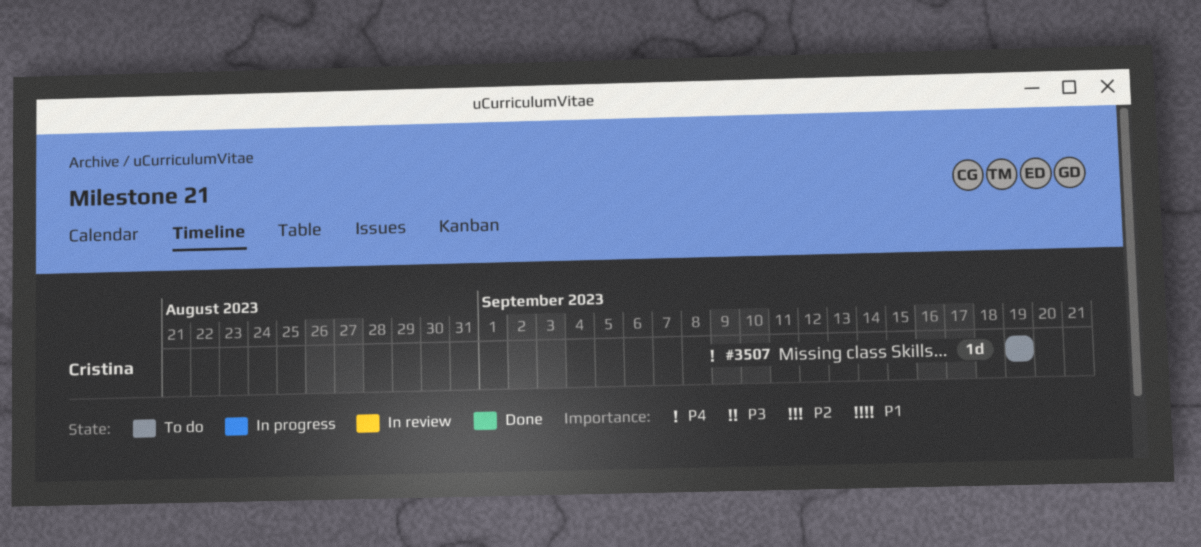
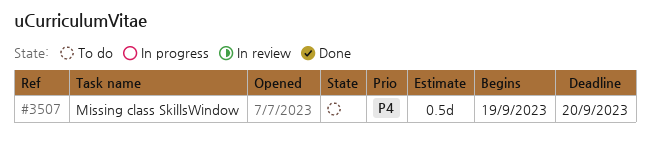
#3507, estimate: 1d -> 0.5d
#3507, due: Sep 19 -> Sep 20

